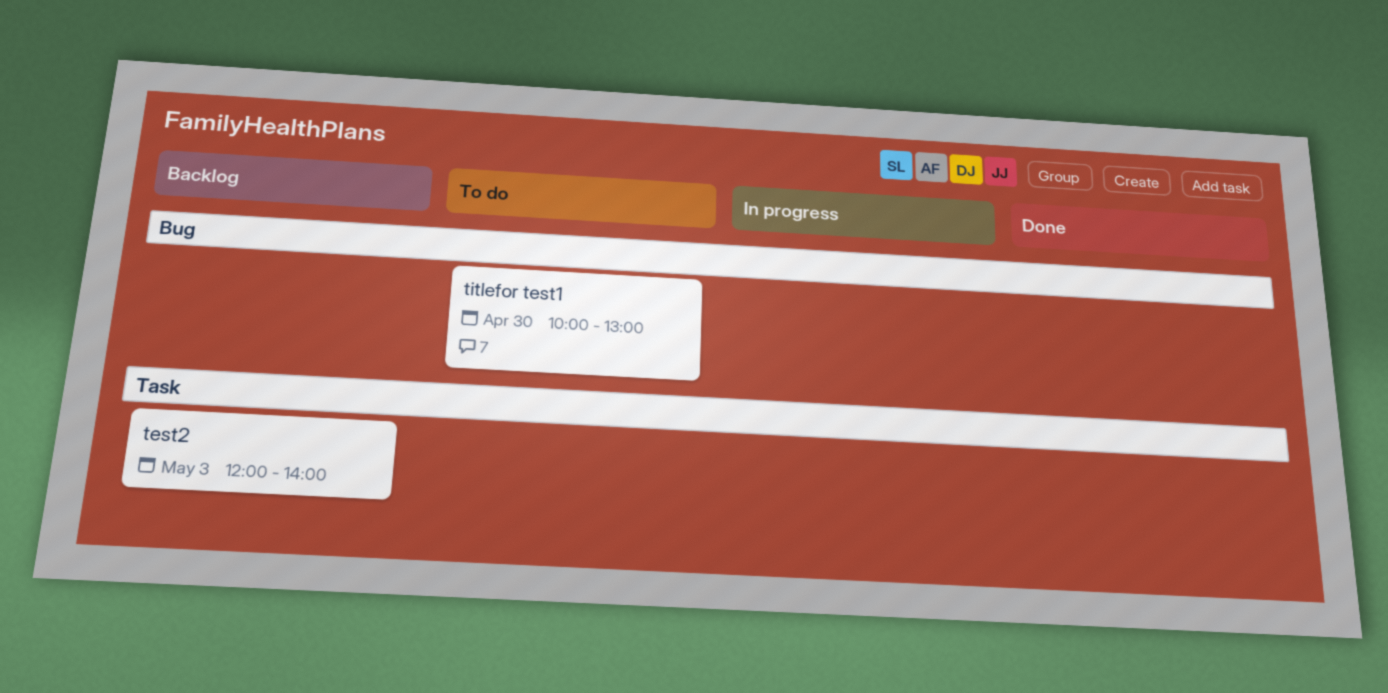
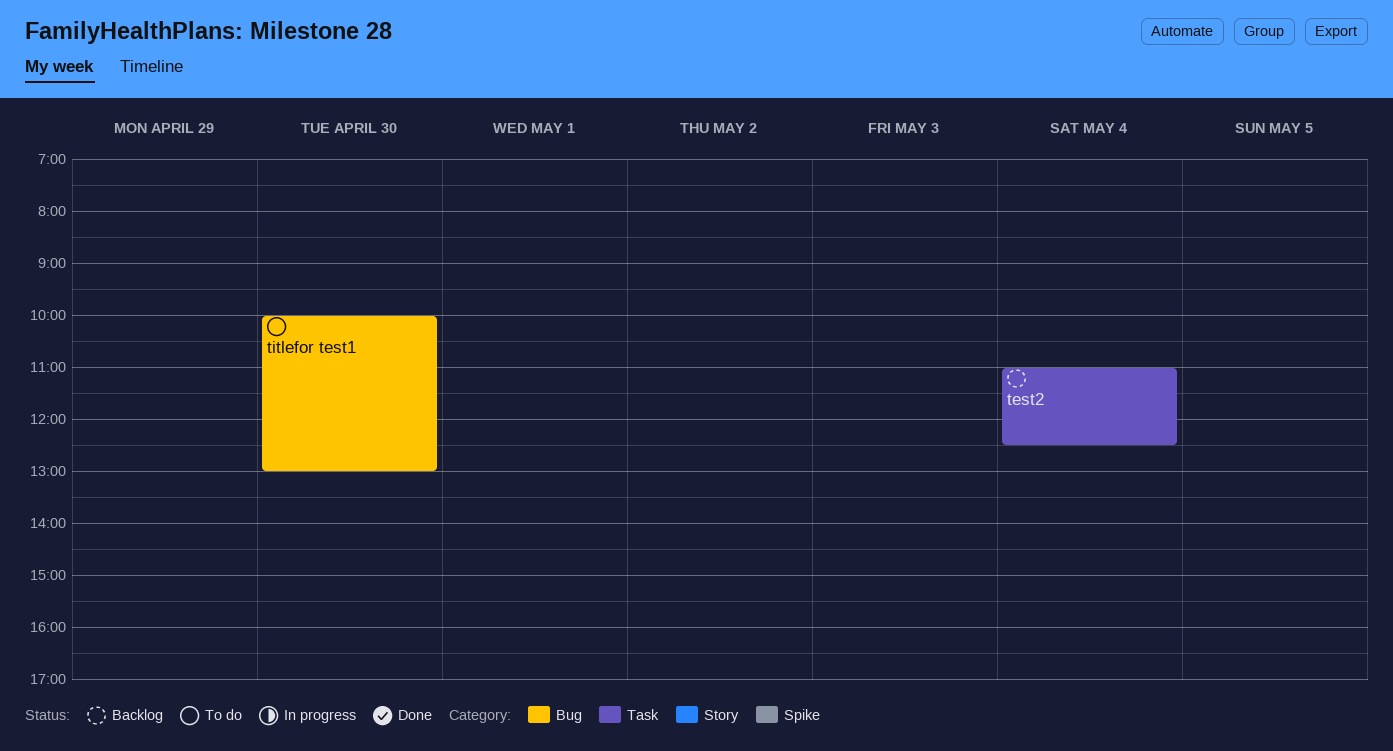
test2, day: May 3 -> May 4
test2, begins: 12:00 -> 11:00
test2, ends: 14:00 -> 12:30

